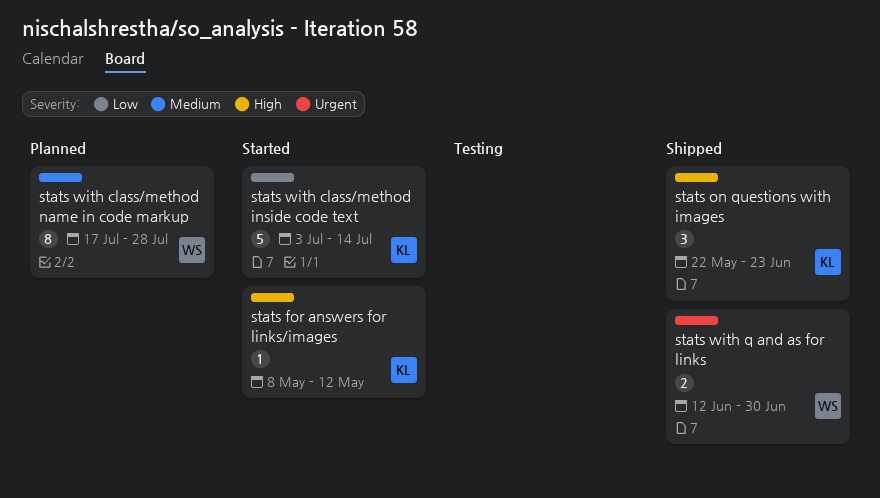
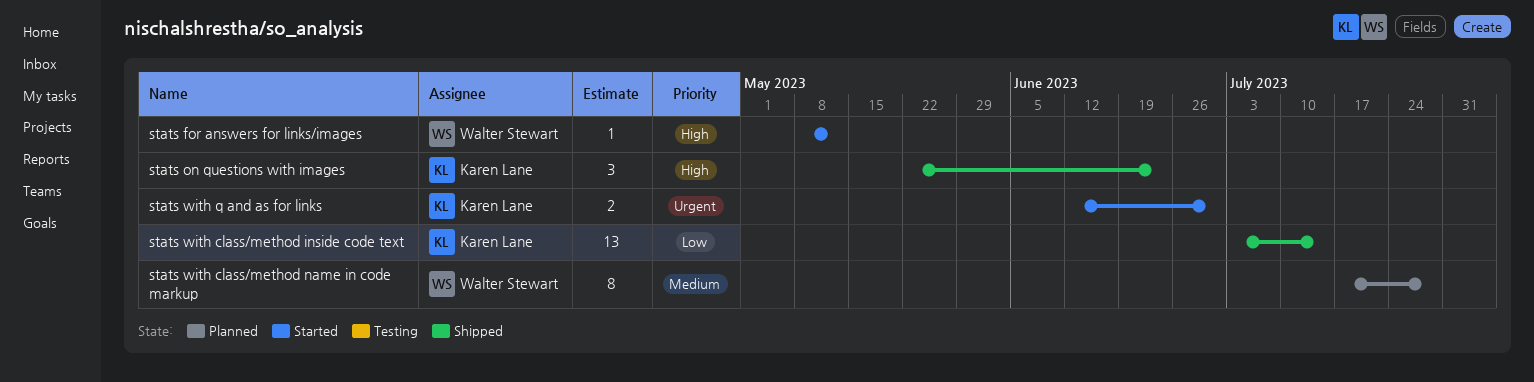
stats for answers for links/images, owner: Karen Lane -> Walter Stewart
stats with class/method inside code text, status: Started -> Shipped
stats with class/method inside code text, estimate: 5 -> 13
stats with q and as for links, status: Shipped -> Started
stats with q and as for links, owner: Walter Stewart -> Karen Lane

